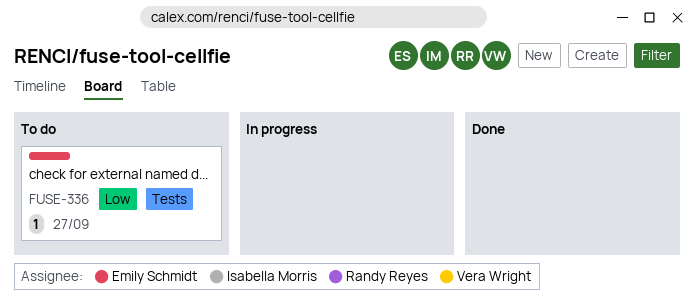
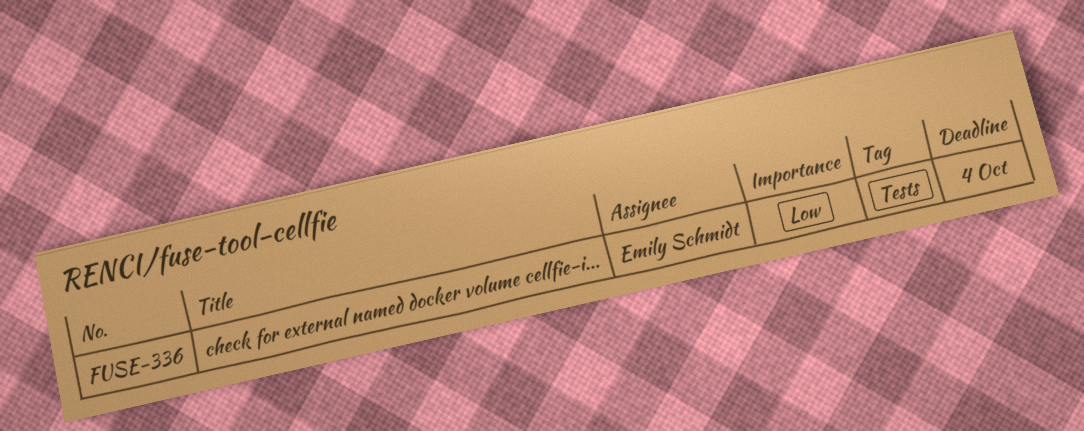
FUSE-336, due: Sep 27 -> Oct 4

